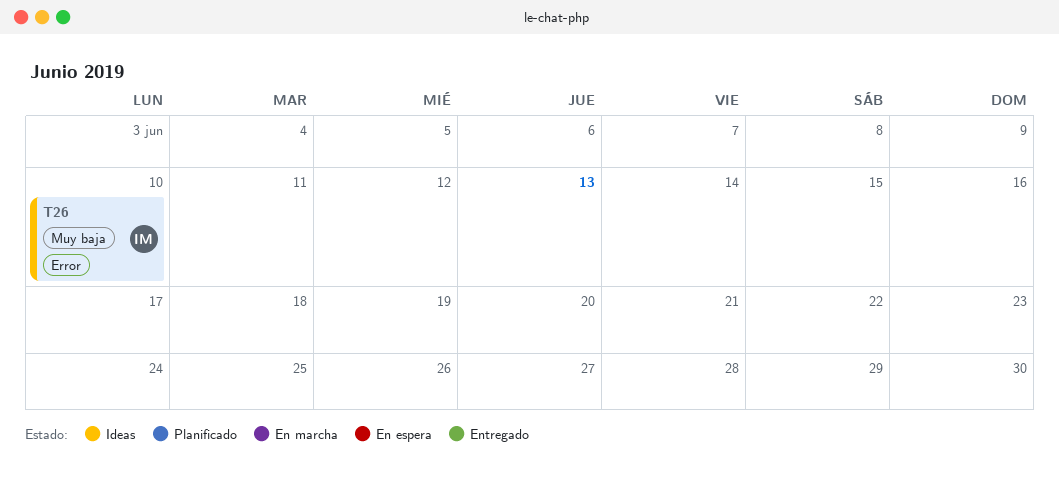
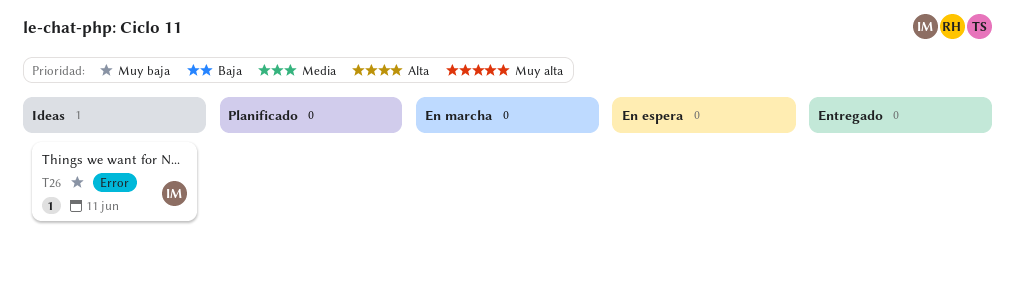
T26, due: Jun 10 -> Jun 11

